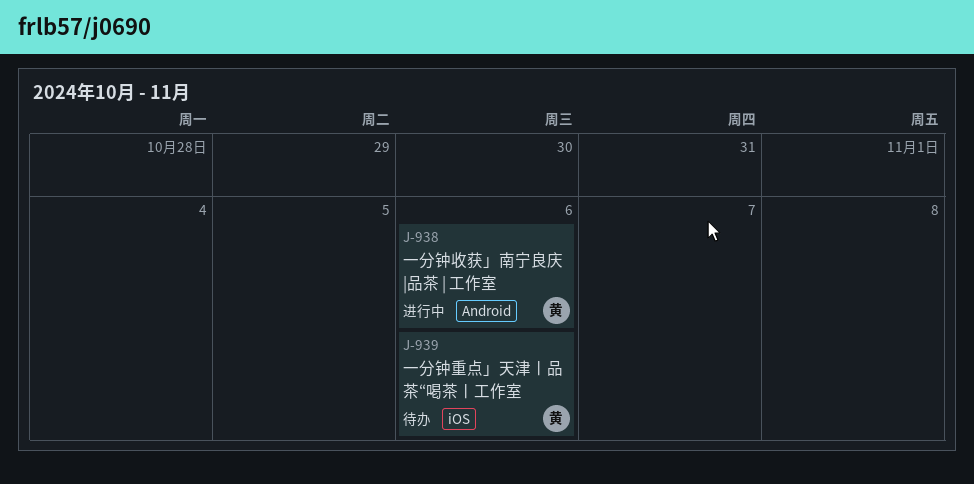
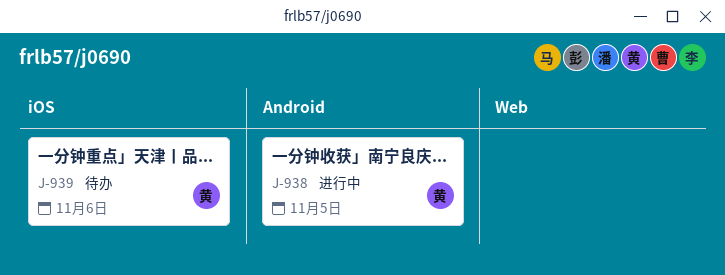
J-938, due: Nov 6 -> Nov 5

